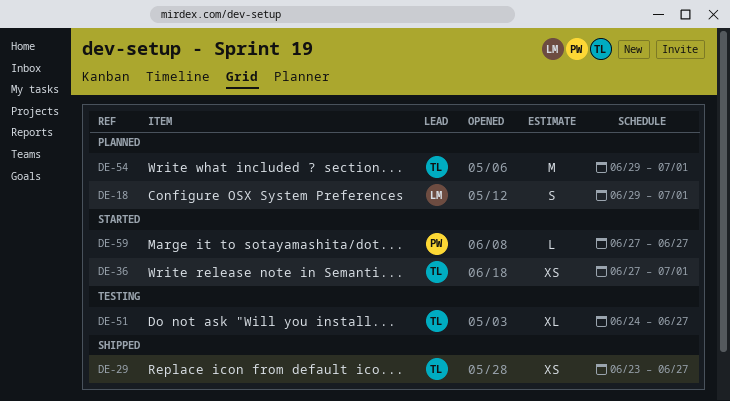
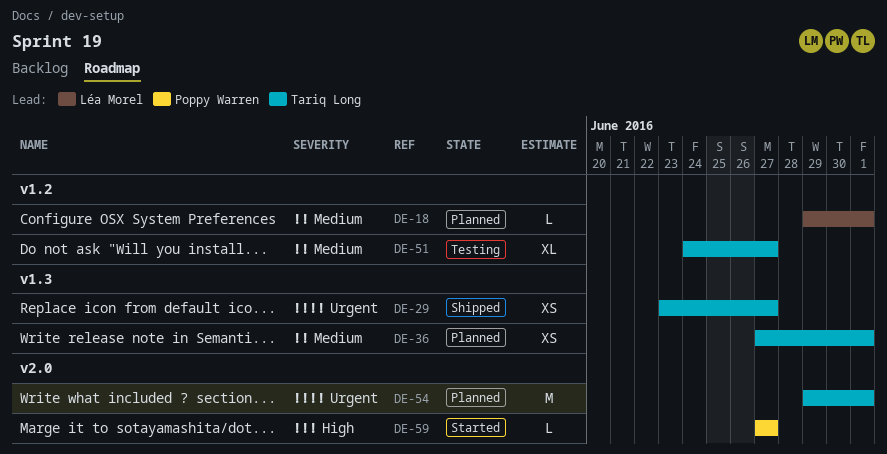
DE-18, estimate: S -> L
DE-36, status: Started -> Planned

